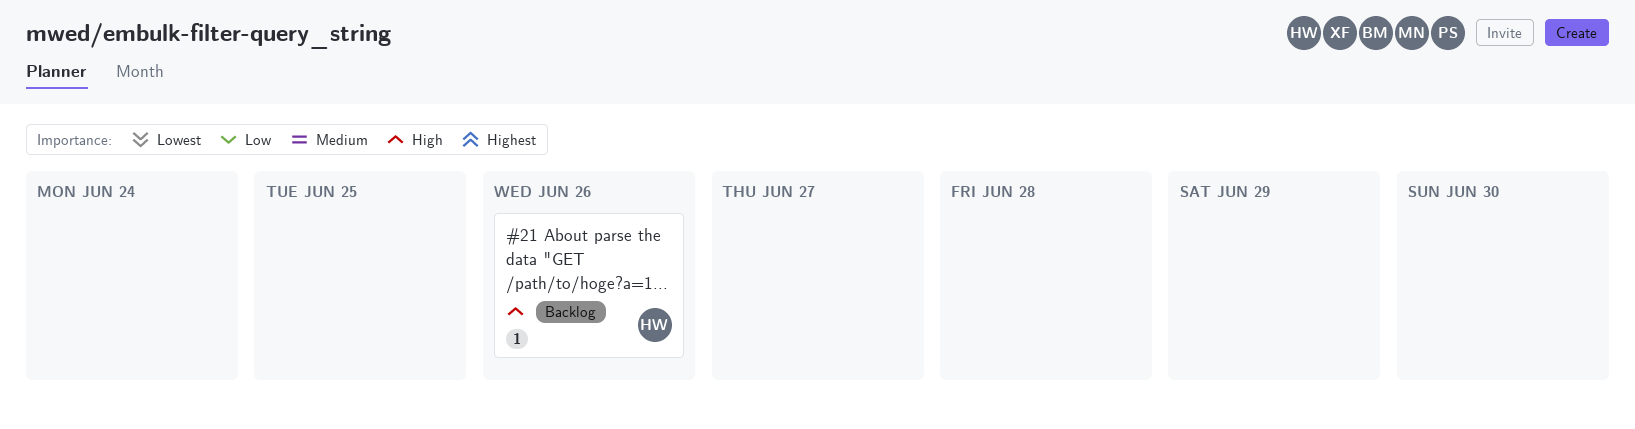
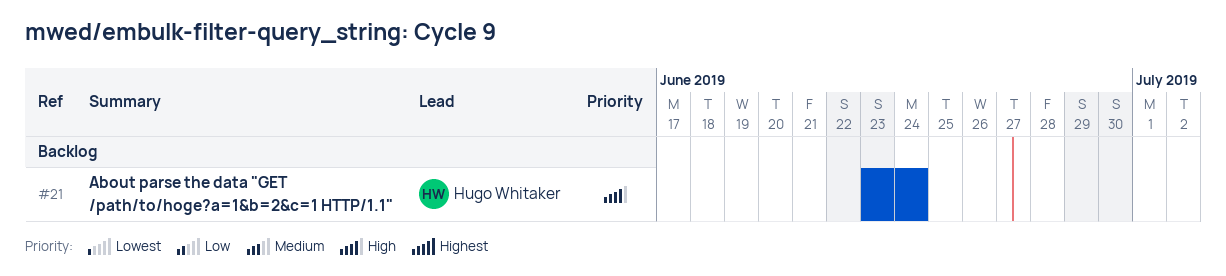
#21, due: Jun 26 -> Jun 24

